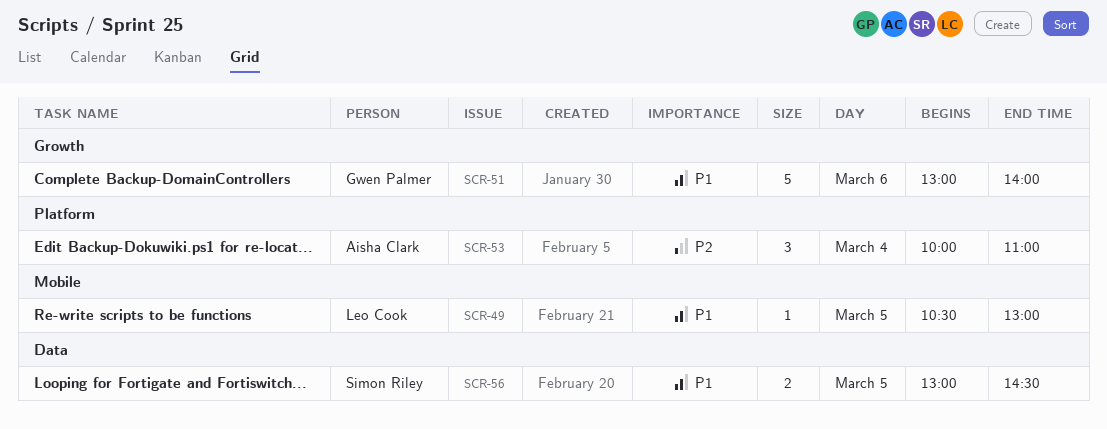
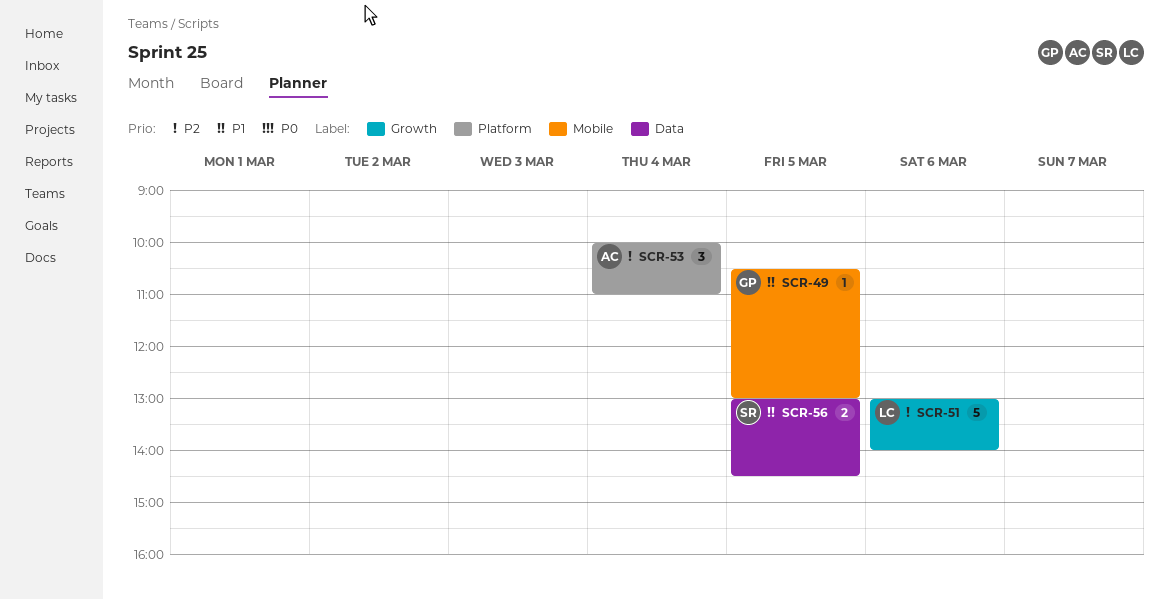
SCR-49, owner: Leo Cook -> Gwen Palmer
SCR-51, owner: Gwen Palmer -> Leo Cook
SCR-51, priority: P1 -> P2

